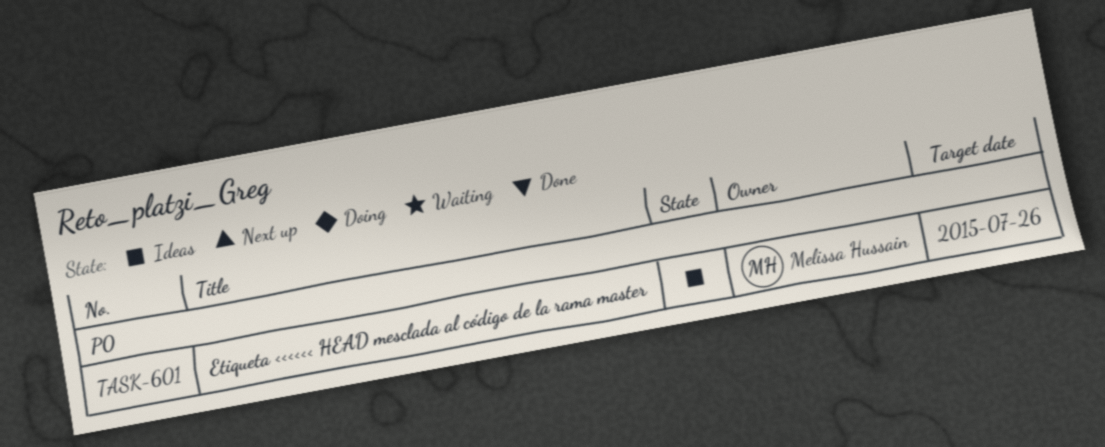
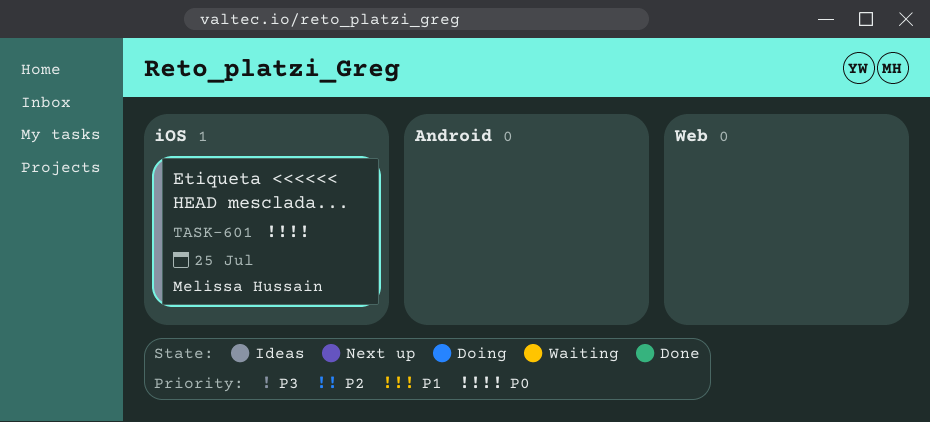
TASK-601, due: Jul 26 -> Jul 25

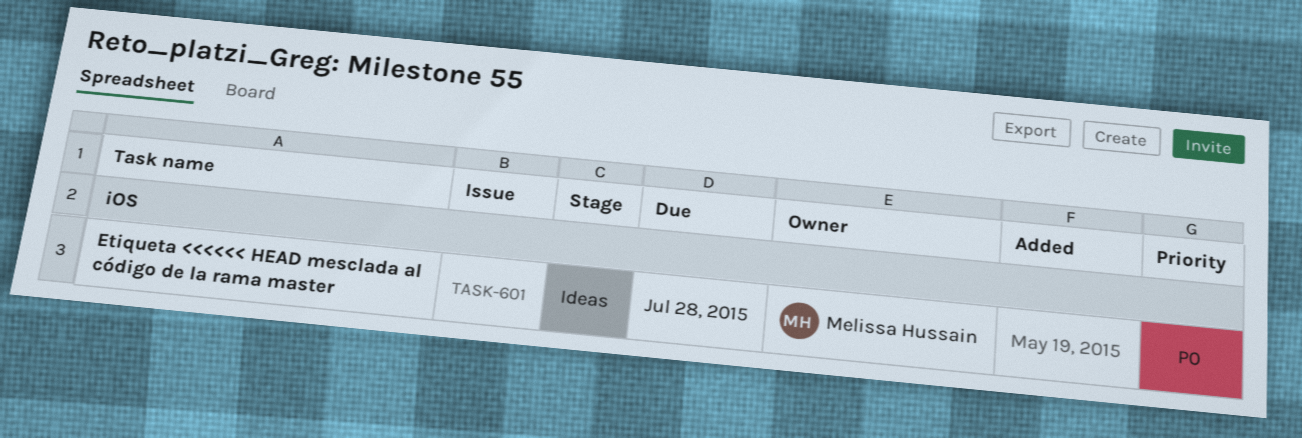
TASK-601, due: Jul 25 -> Jul 28

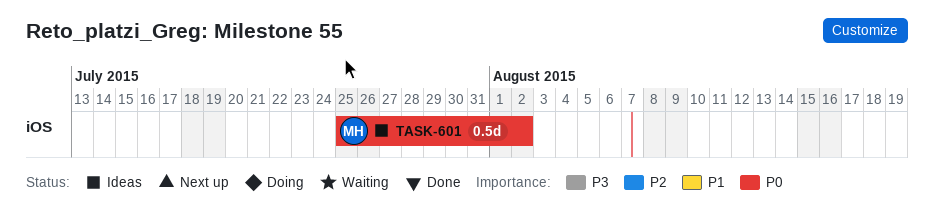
TASK-601, due: Jul 28 -> Aug 2

